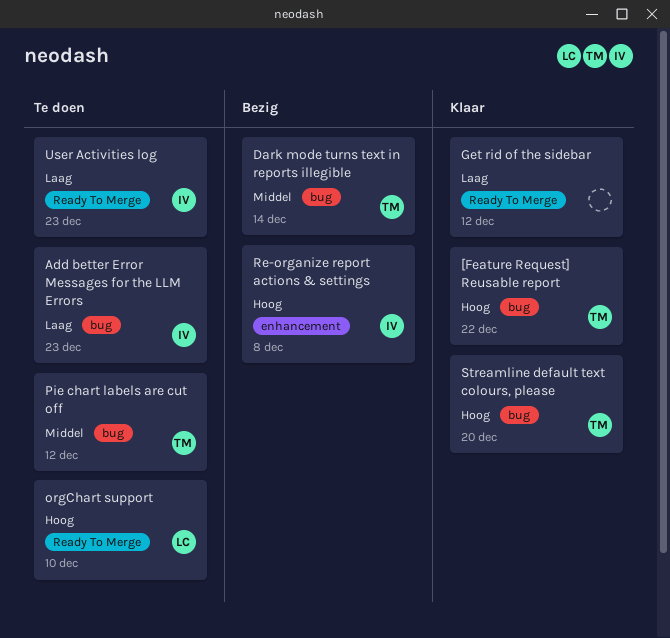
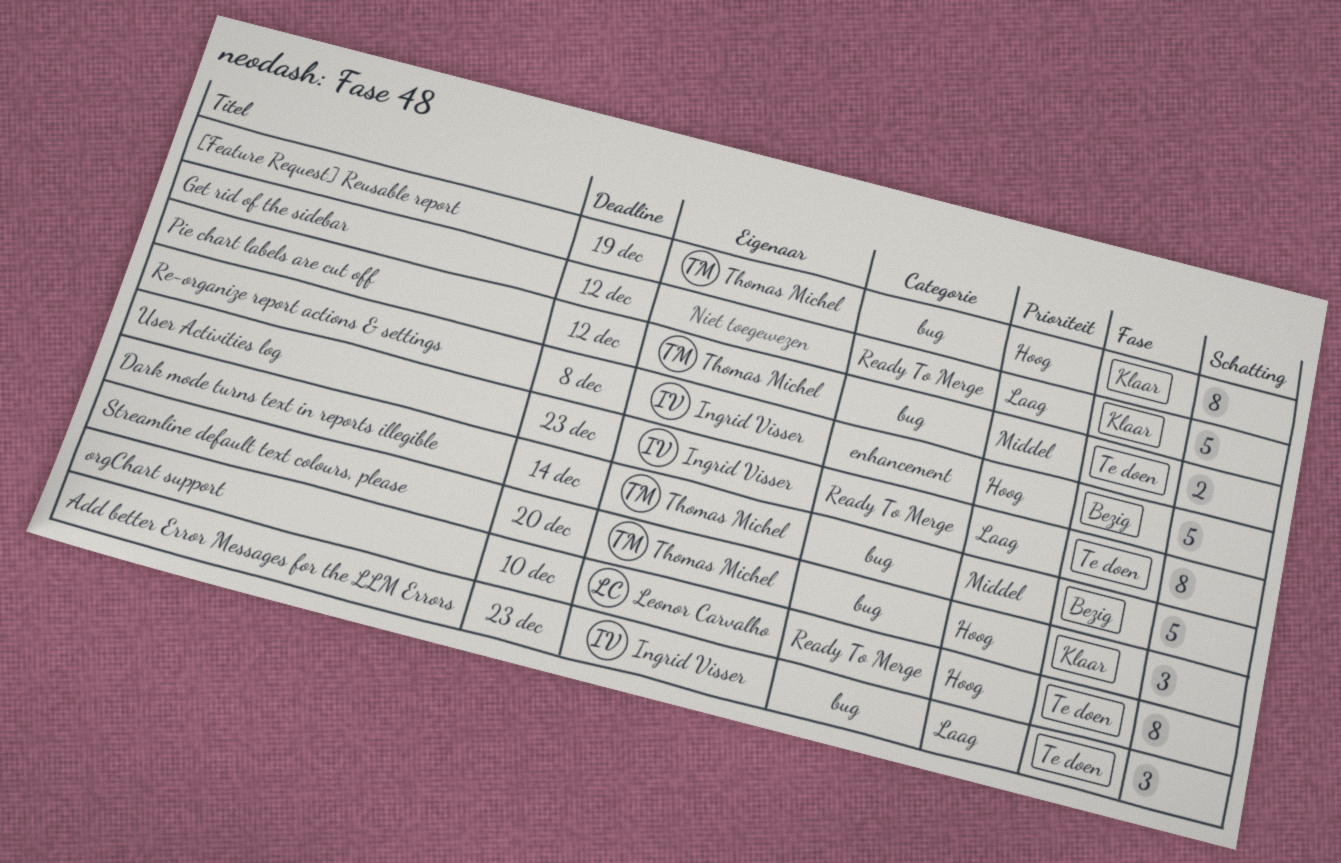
[Feature Request] Reusable report, due: Dec 22 -> Dec 19

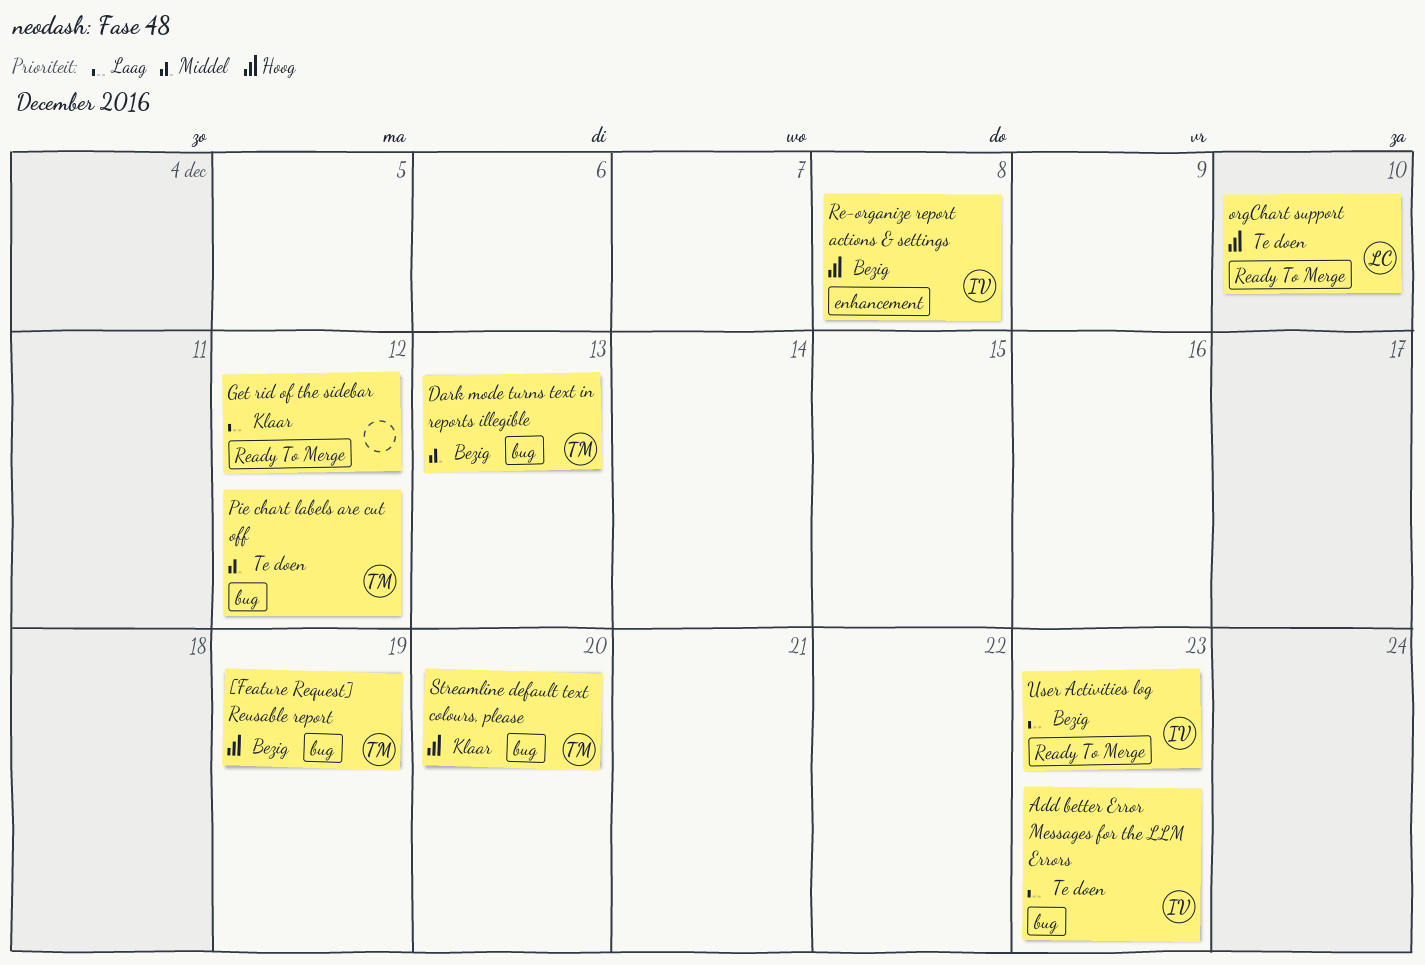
[Feature Request] Reusable report, status: Klaar -> Bezig
Dark mode turns text in reports illegible, due: Dec 14 -> Dec 13
User Activities log, status: Te doen -> Bezig

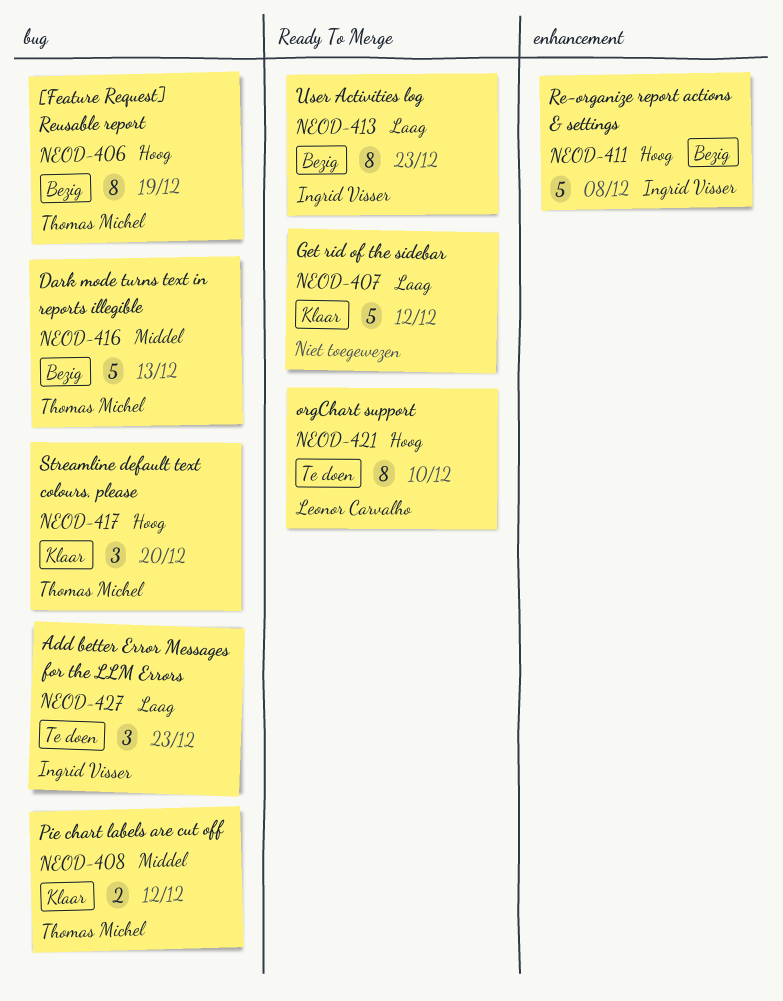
Pie chart labels are cut off, status: Te doen -> Klaar

